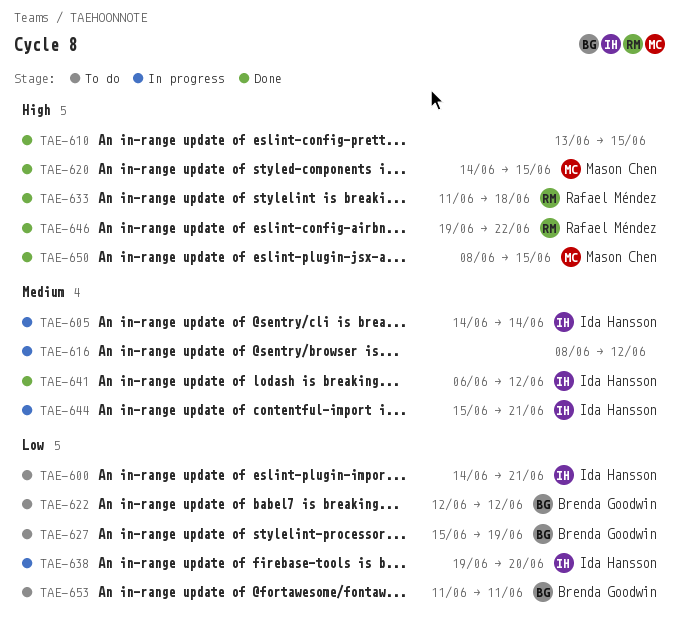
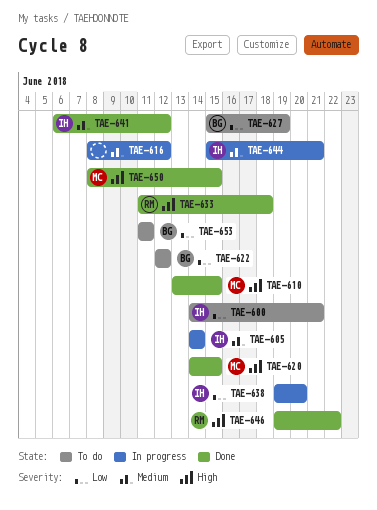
TAE-610, owner: none -> Mason Chen

